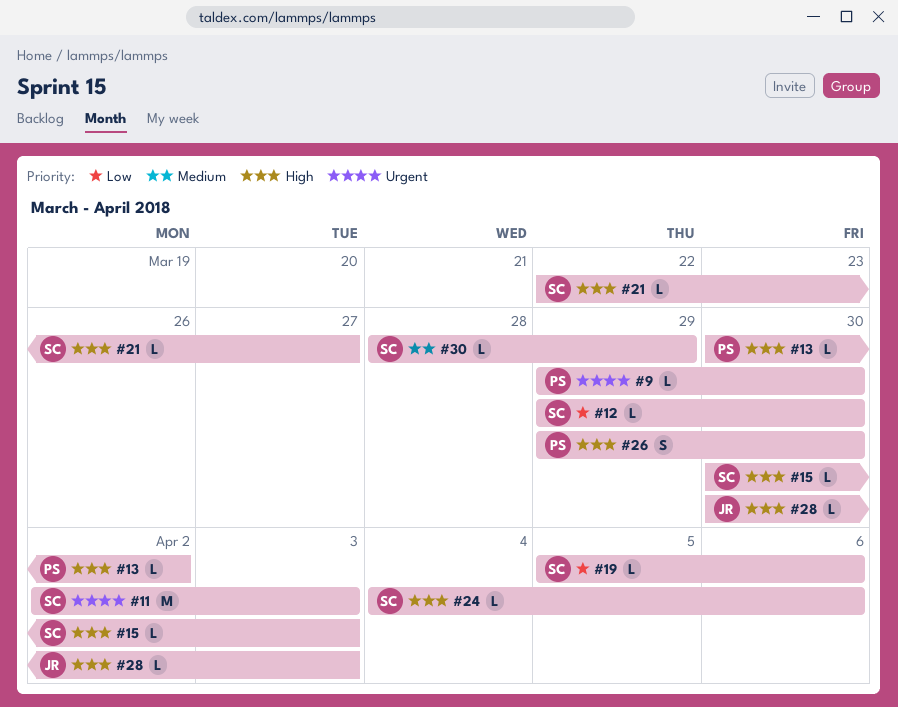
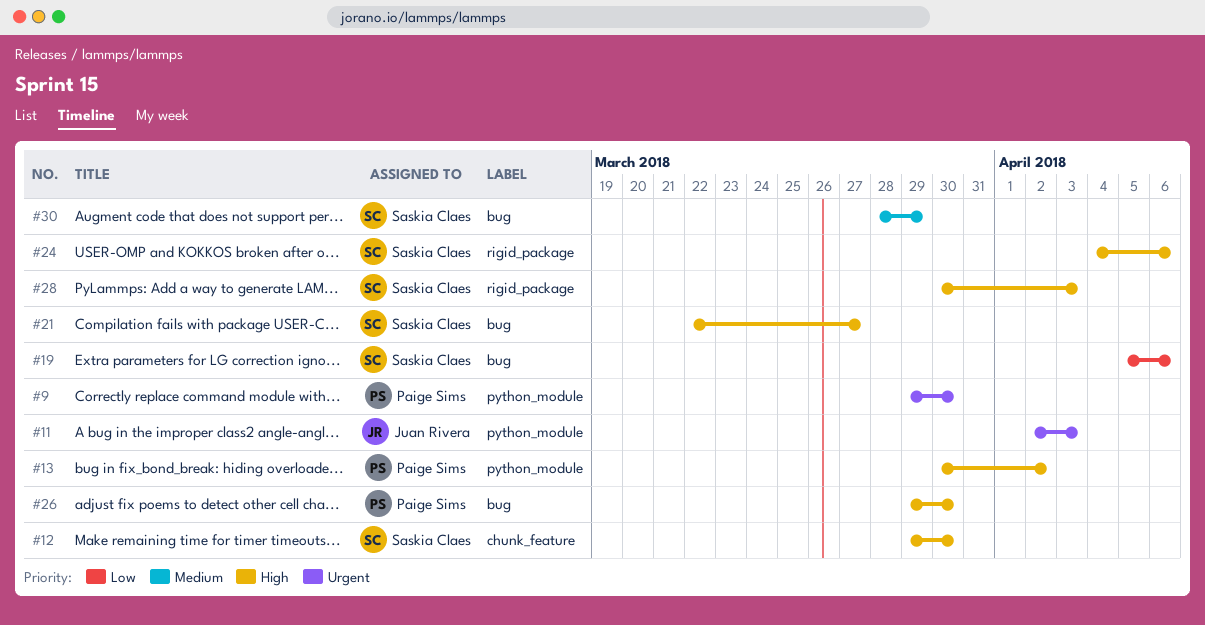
#11, owner: Saskia Claes -> Juan Rivera
#12, priority: Low -> High
#15: present -> none
#28, owner: Juan Rivera -> Saskia Claes

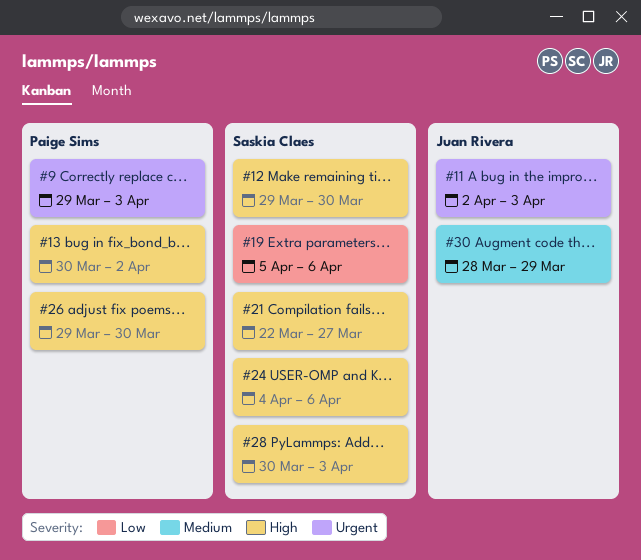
#9, due: Mar 30 -> Apr 3
#30, owner: Saskia Claes -> Juan Rivera

